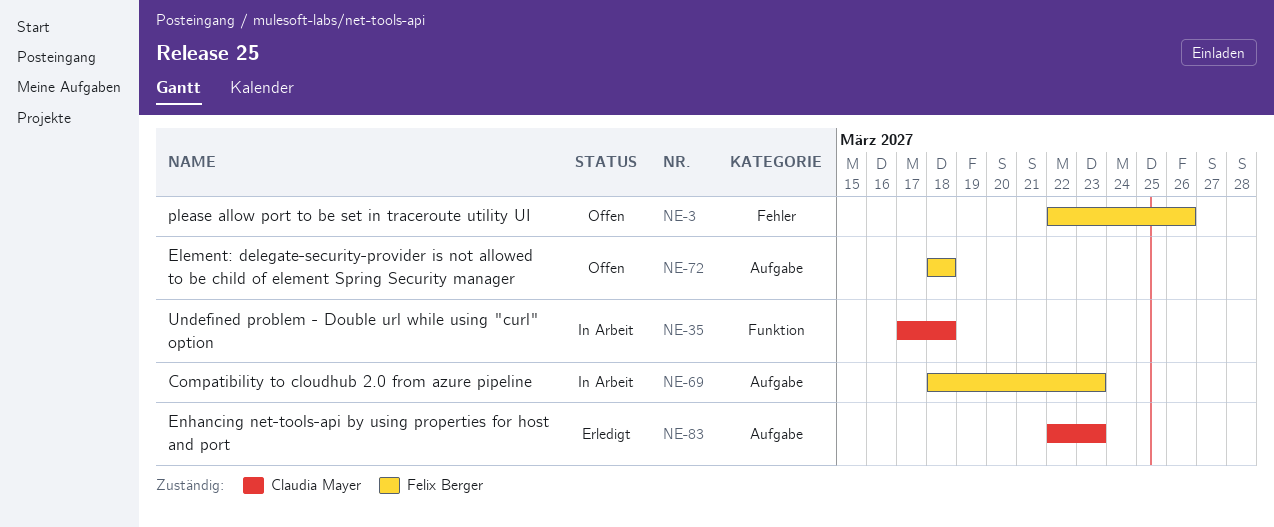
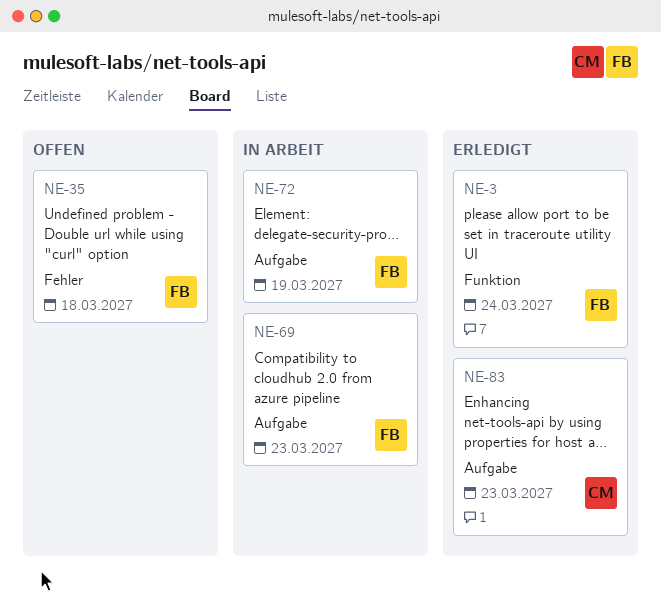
NE-3, status: Offen -> Erledigt
NE-3, label: Fehler -> Funktion
NE-3, due: Mar 26 -> Mar 24
NE-35, status: In Arbeit -> Offen
NE-35, owner: Claudia Mayer -> Felix Berger
NE-35, label: Funktion -> Fehler
NE-72, status: Offen -> In Arbeit
NE-72, due: Mar 18 -> Mar 19

